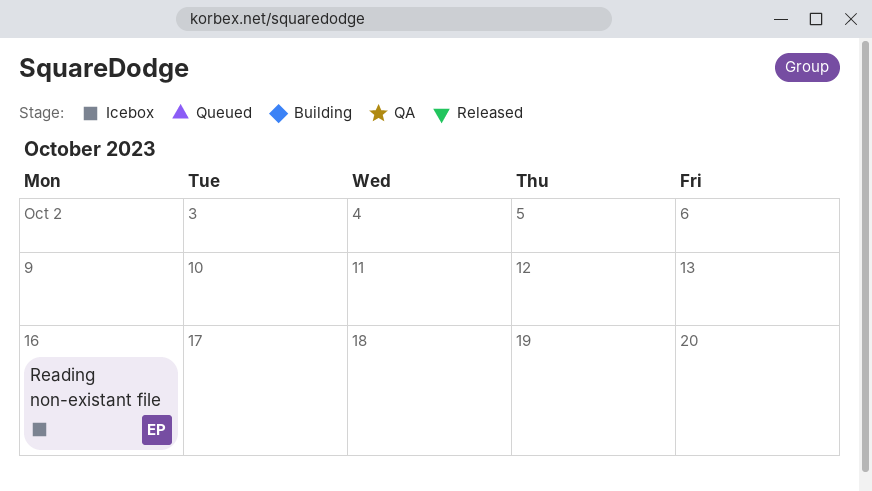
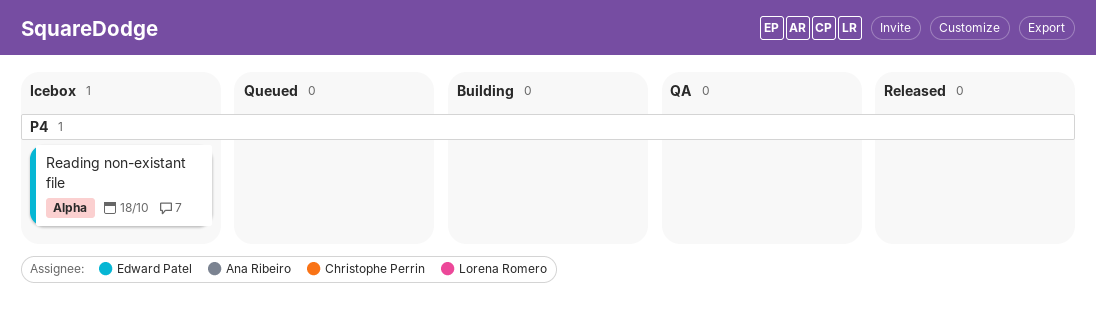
Reading non-existant file, due: Oct 16 -> Oct 18

